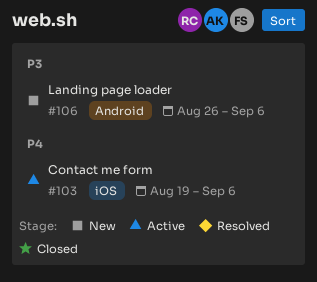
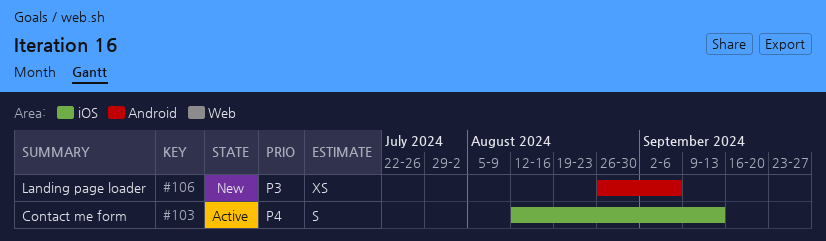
#103, start: Aug 19 -> Aug 12
#103, due: Sep 6 -> Sep 13

